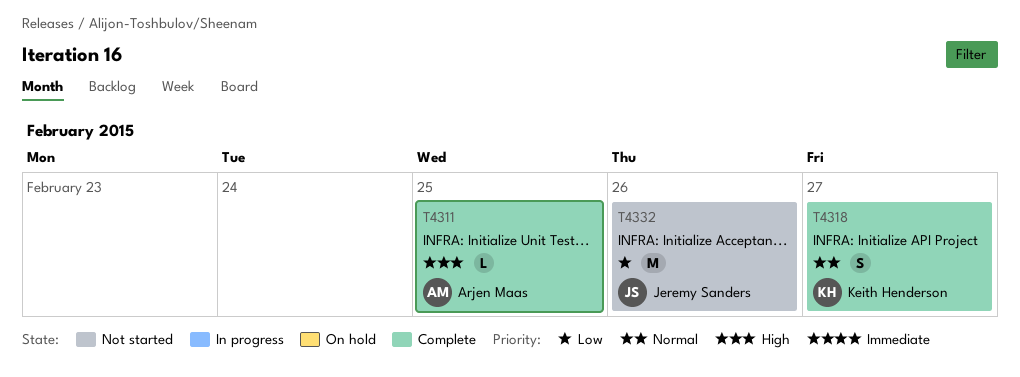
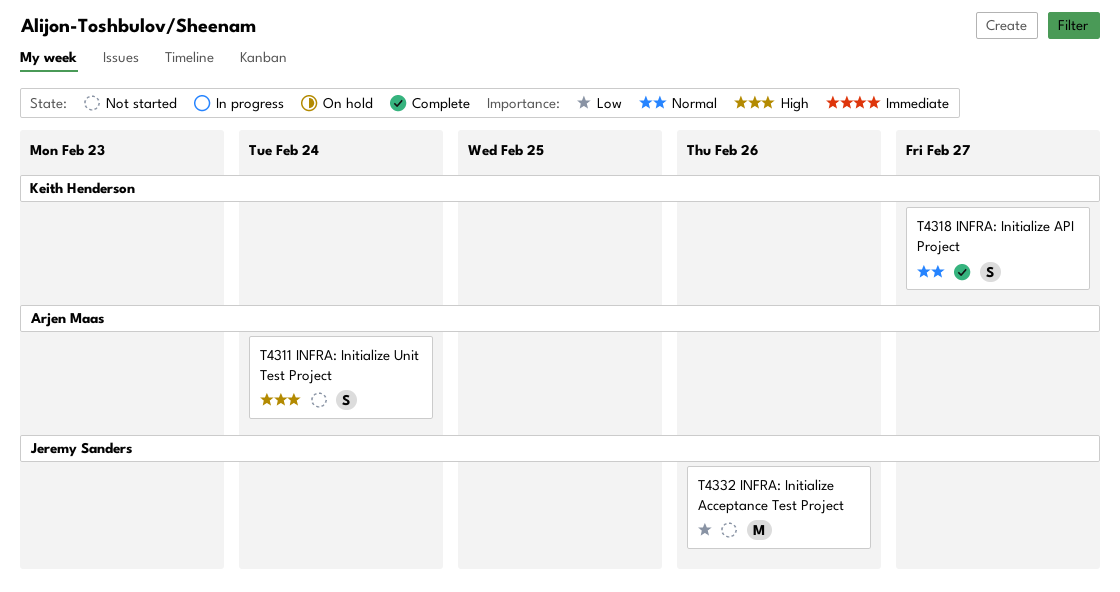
T4311, status: Complete -> Not started
T4311, estimate: L -> S
T4311, due: Feb 25 -> Feb 24

